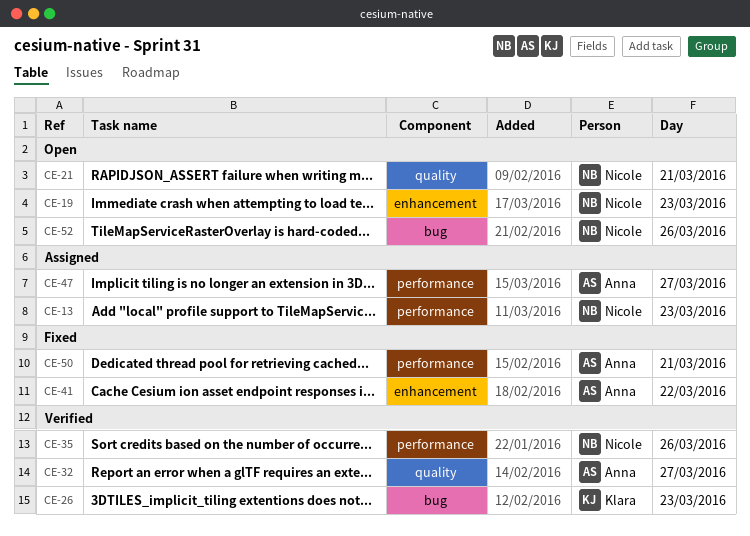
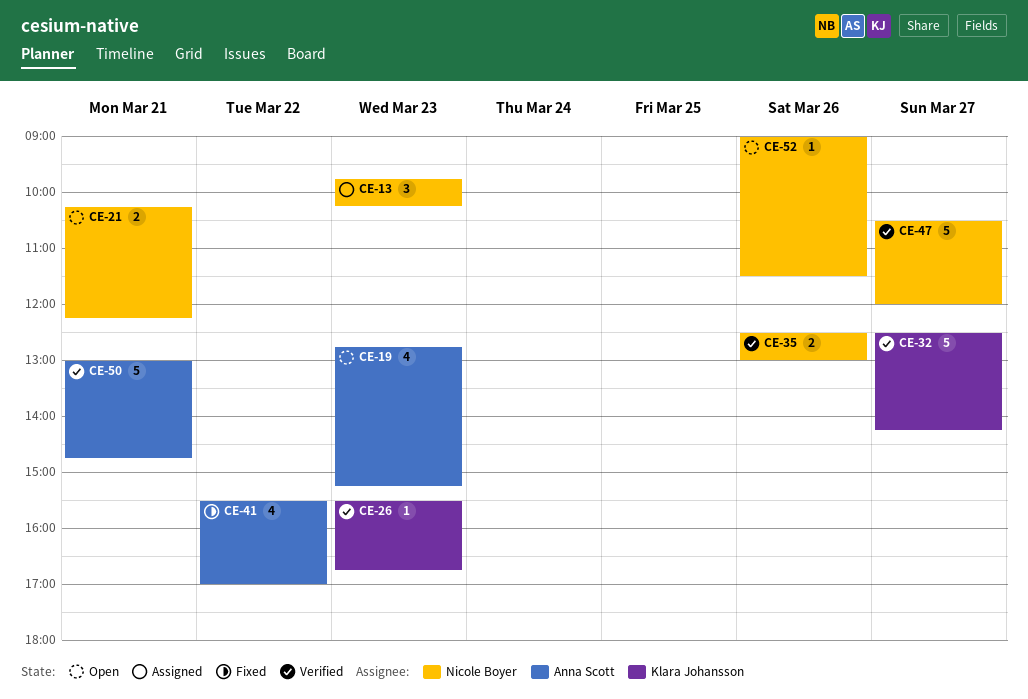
CE-19, owner: Nicole Boyer -> Anna Scott
CE-32, owner: Anna Scott -> Klara Johansson
CE-47, status: Assigned -> Verified
CE-47, owner: Anna Scott -> Nicole Boyer
CE-50, status: Fixed -> Verified

